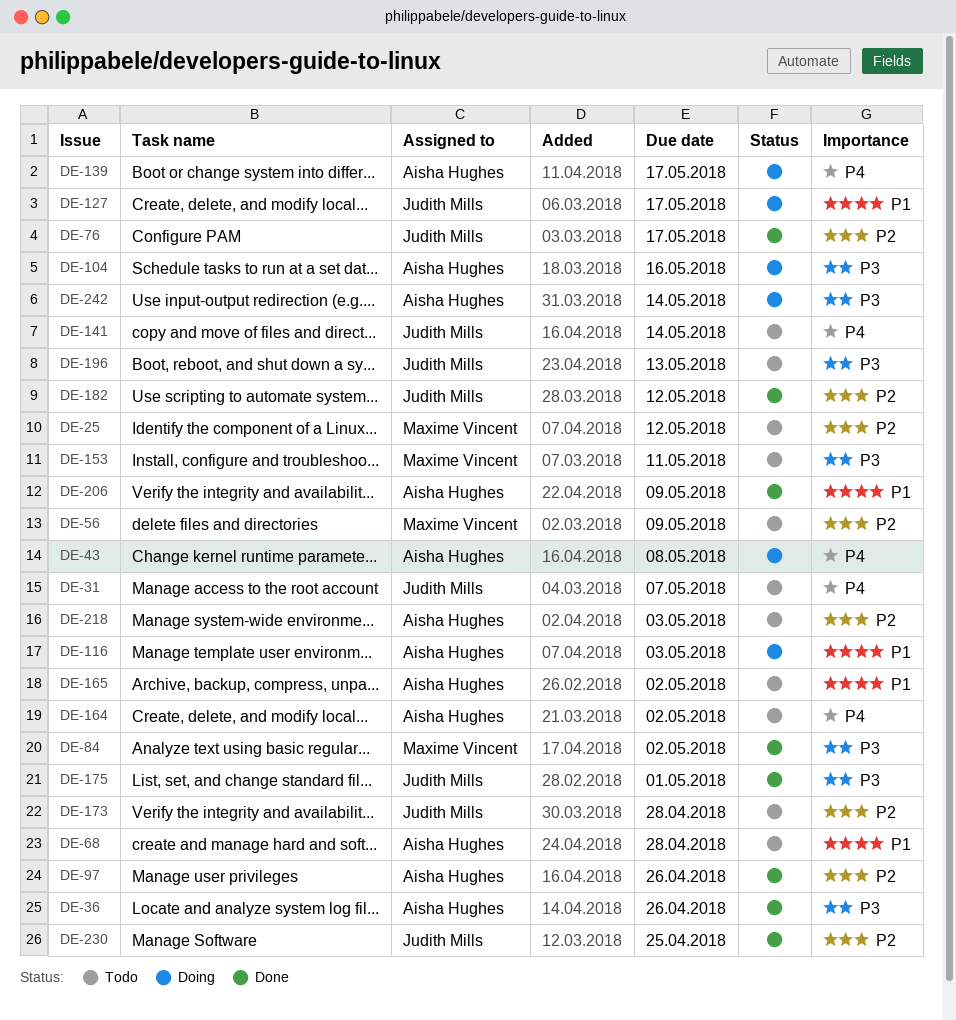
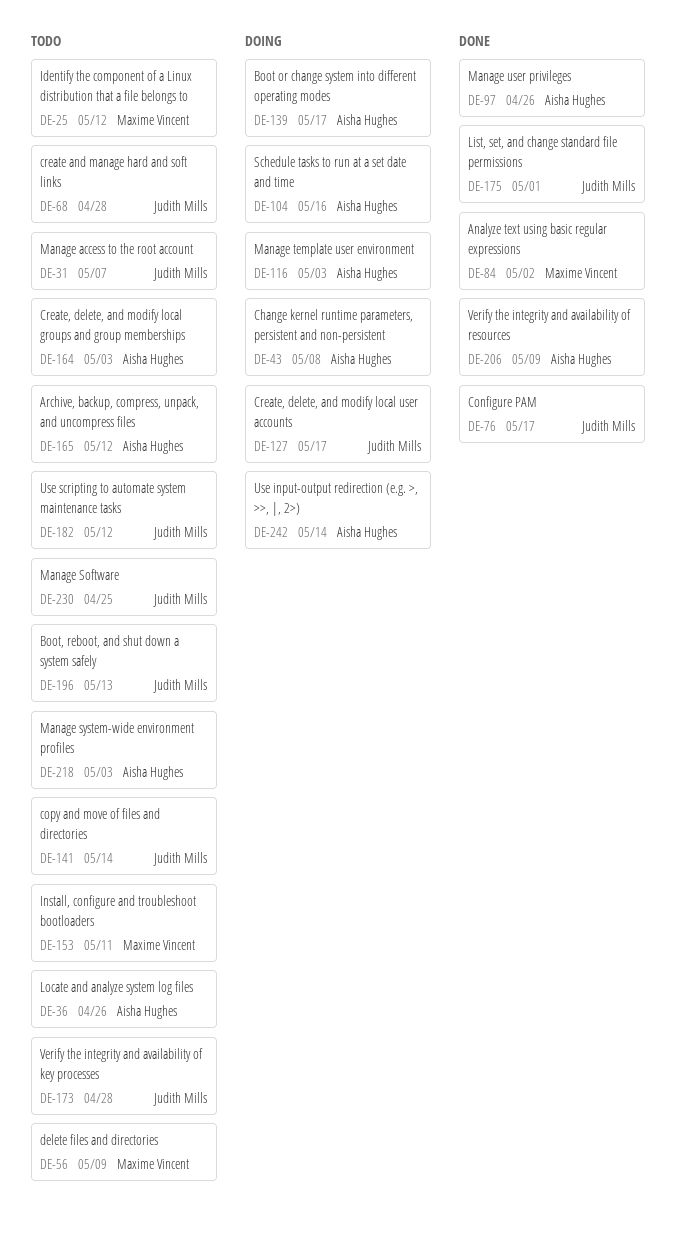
DE-36, status: Done -> Todo
DE-68, owner: Aisha Hughes -> Judith Mills
DE-164, due: May 2 -> May 3
DE-165, due: May 2 -> May 12
DE-182, status: Done -> Todo
DE-230, status: Done -> Todo

